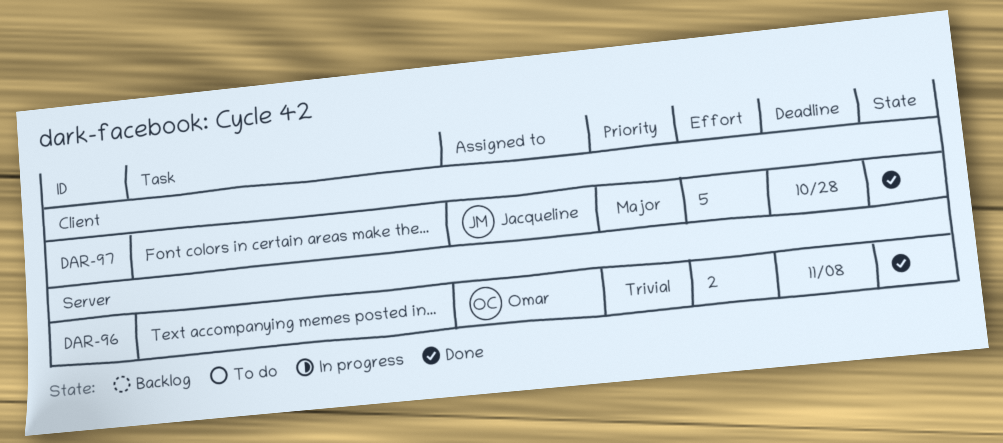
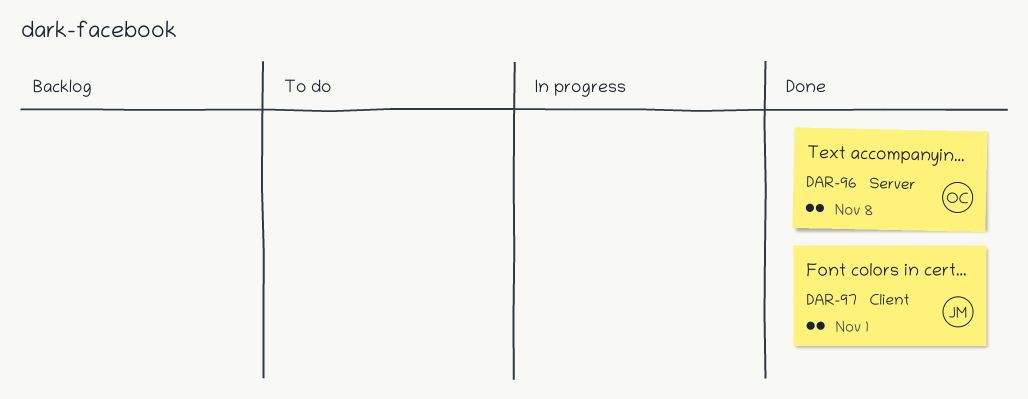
DAR-97, estimate: 5 -> 2
DAR-97, due: Oct 28 -> Nov 1

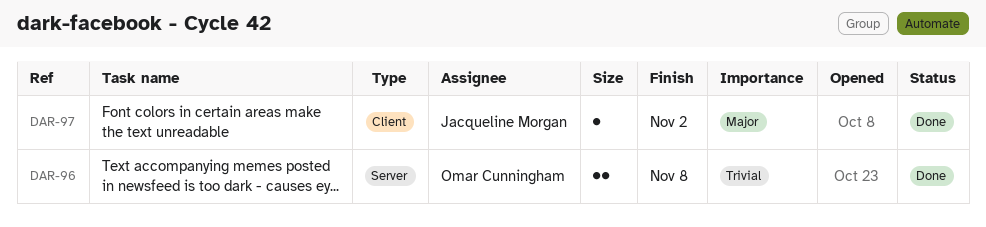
DAR-97, estimate: 2 -> 1
DAR-97, due: Nov 1 -> Nov 2

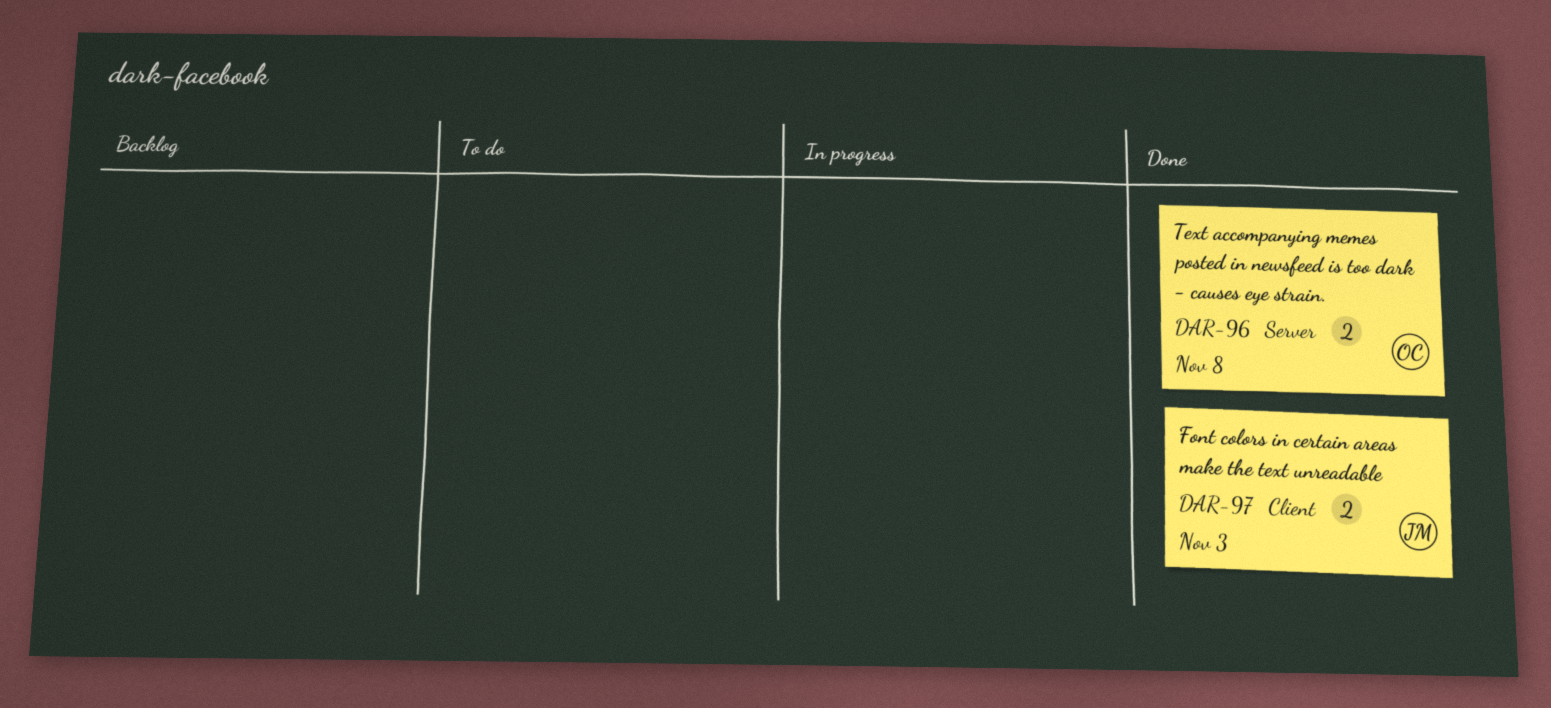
DAR-97, estimate: 1 -> 2
DAR-97, due: Nov 2 -> Nov 3

